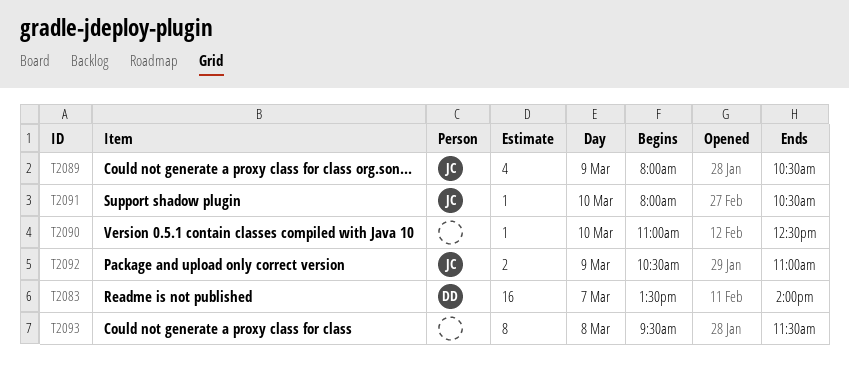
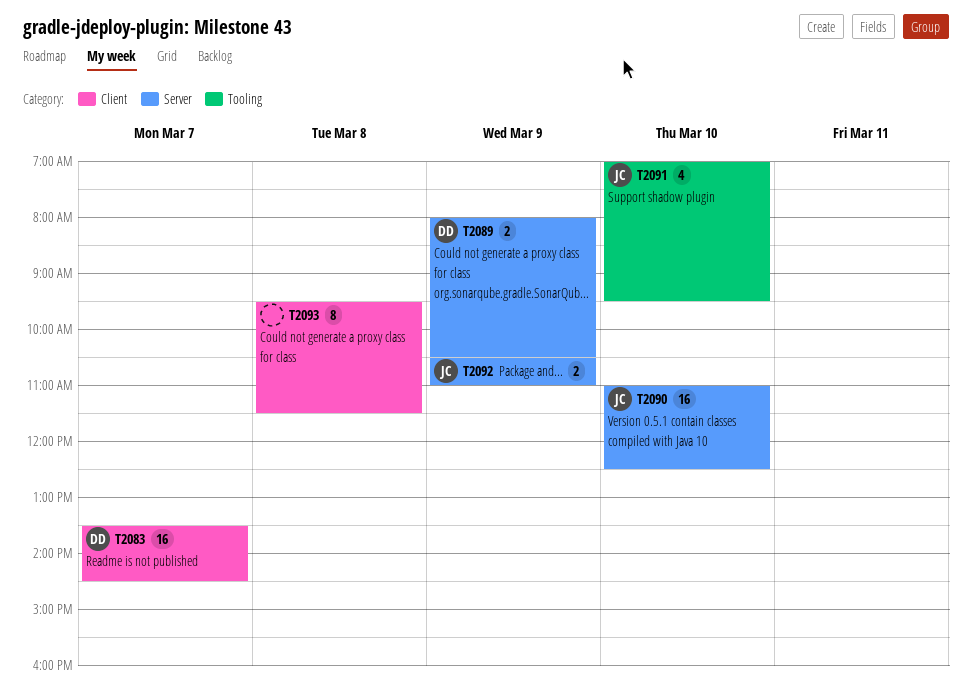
T2083, ends: 14:00 -> 14:30
T2089, owner: JC -> DD
T2089, estimate: 4 -> 2
T2090, owner: none -> JC
T2090, estimate: 1 -> 16
T2091, estimate: 1 -> 4
T2091, begins: 08:00 -> 07:00
T2091, ends: 10:30 -> 09:30

